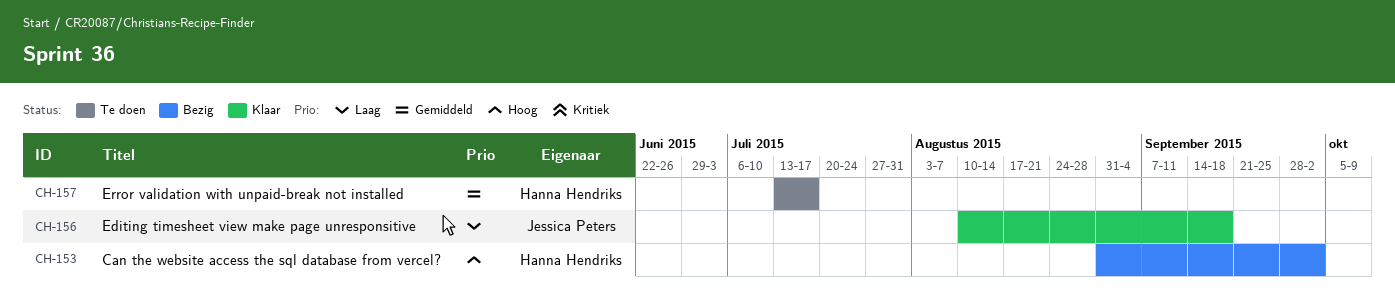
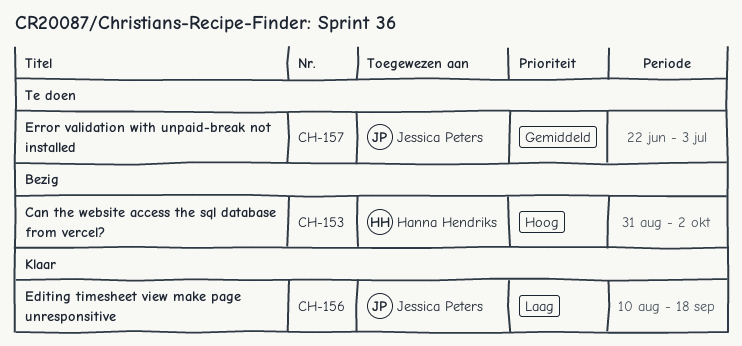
CH-157, owner: Hanna Hendriks -> Jessica Peters
CH-157, start: Jul 13 -> Jun 22
CH-157, due: Jul 17 -> Jul 3

